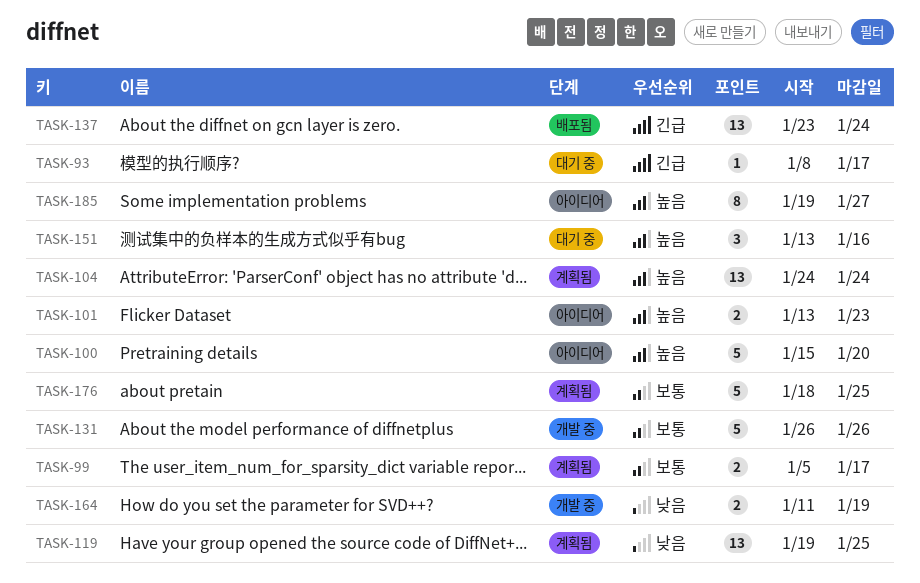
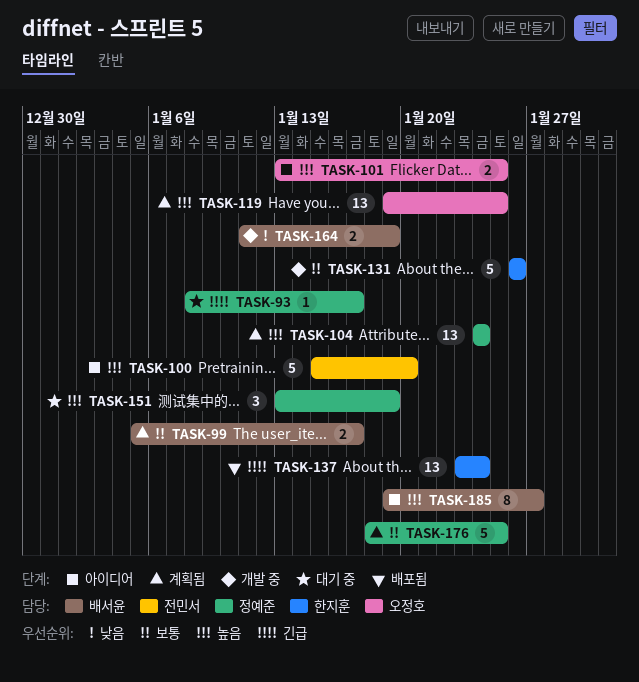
TASK-101, due: Jan 23 -> Jan 25
TASK-119, priority: 낮음 -> 높음
TASK-151, due: Jan 16 -> Jan 19

